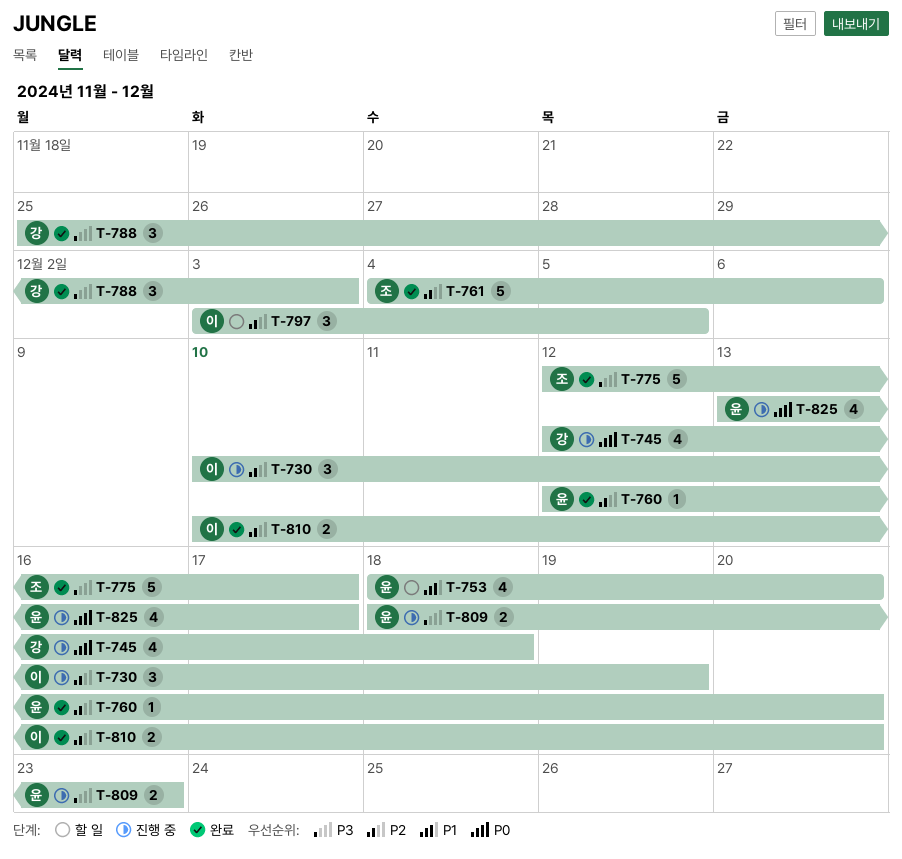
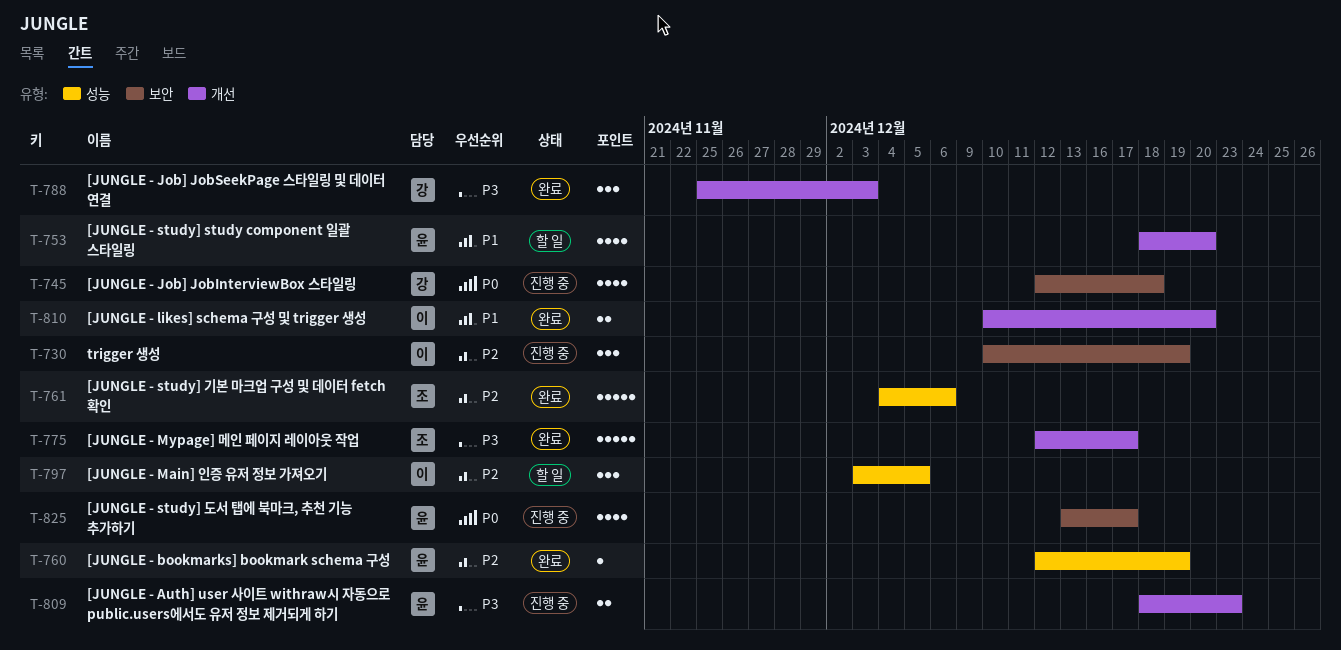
T-760, due: Dec 20 -> Dec 19
T-810, priority: P2 -> P1

